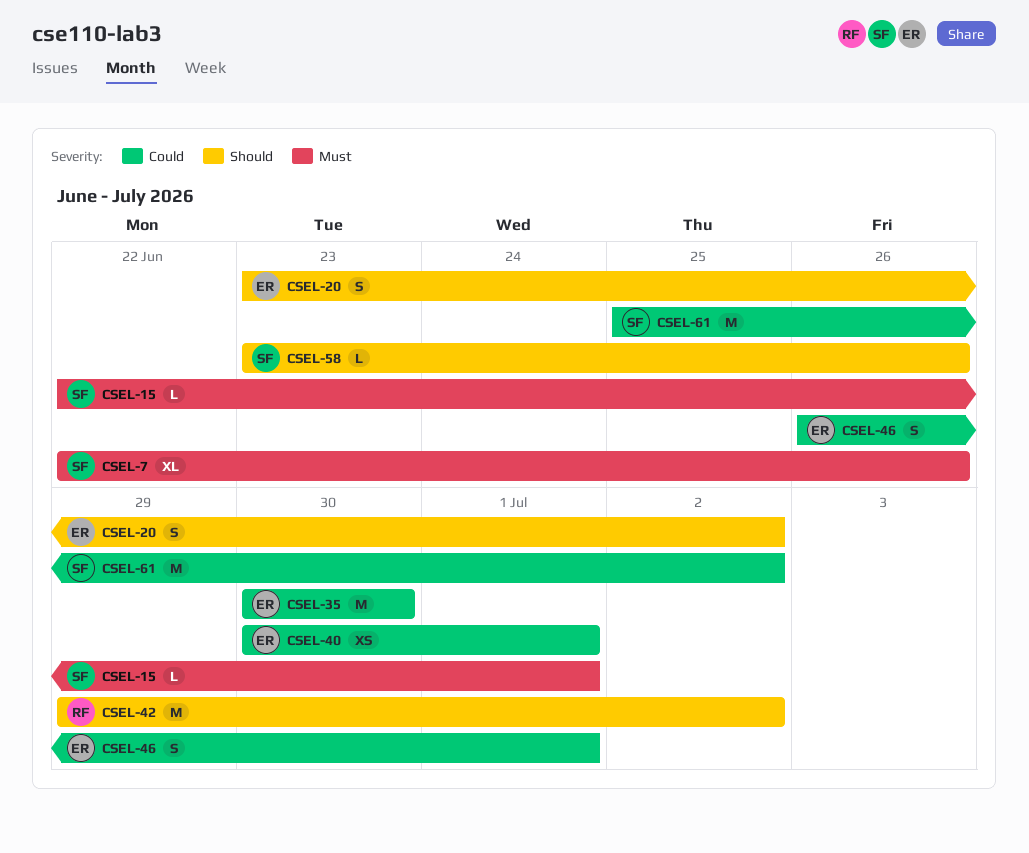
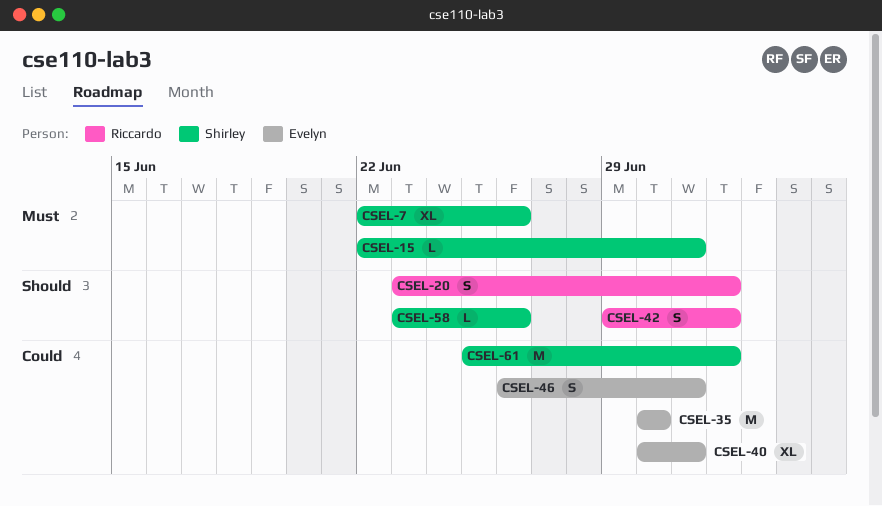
CSEL-20, owner: Evelyn -> Riccardo
CSEL-40, estimate: XS -> XL
CSEL-42, estimate: M -> S

